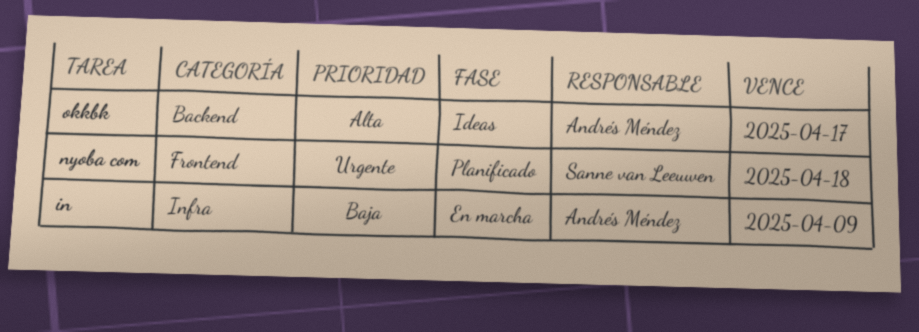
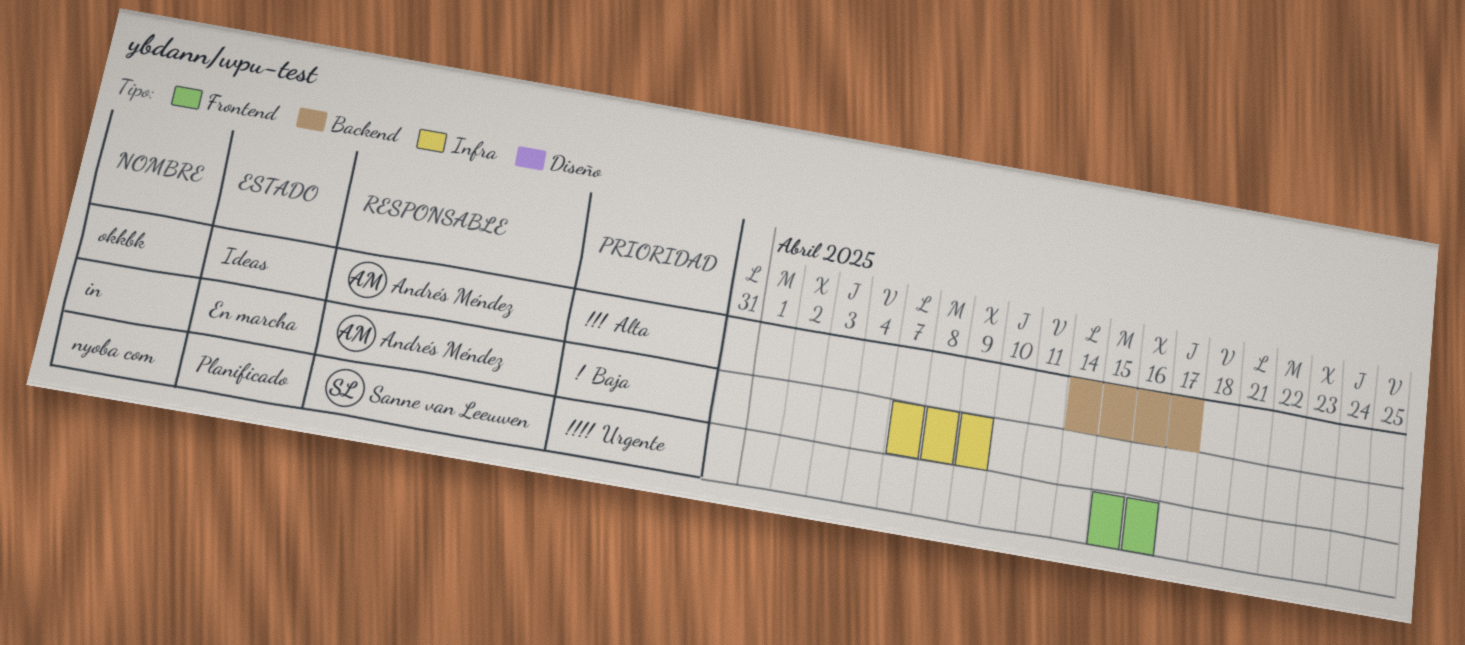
nyoba com, due: Apr 18 -> Apr 16

